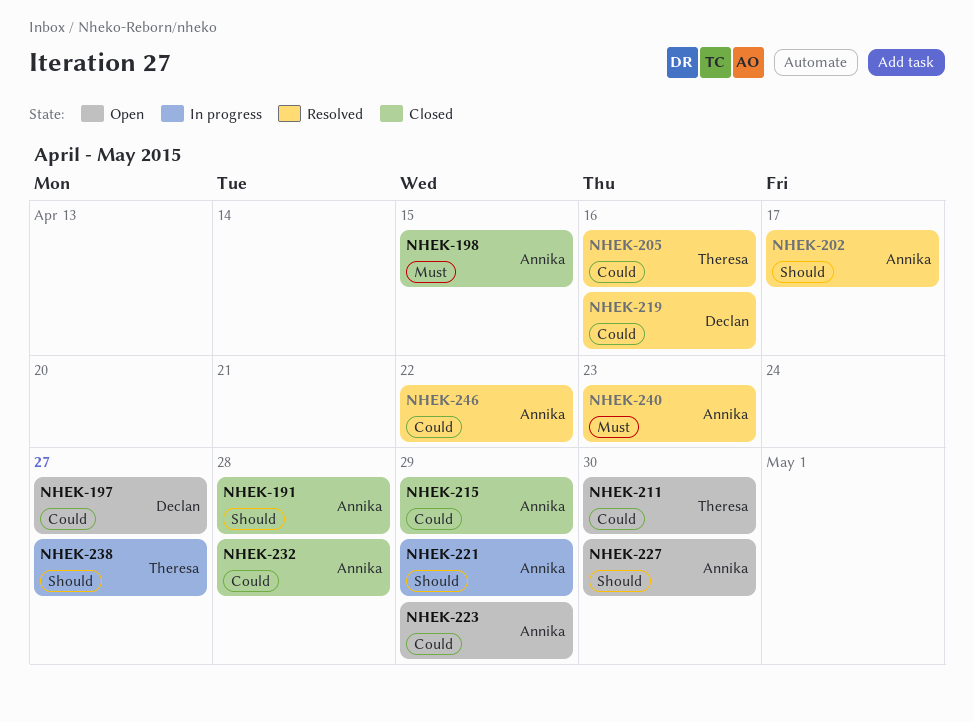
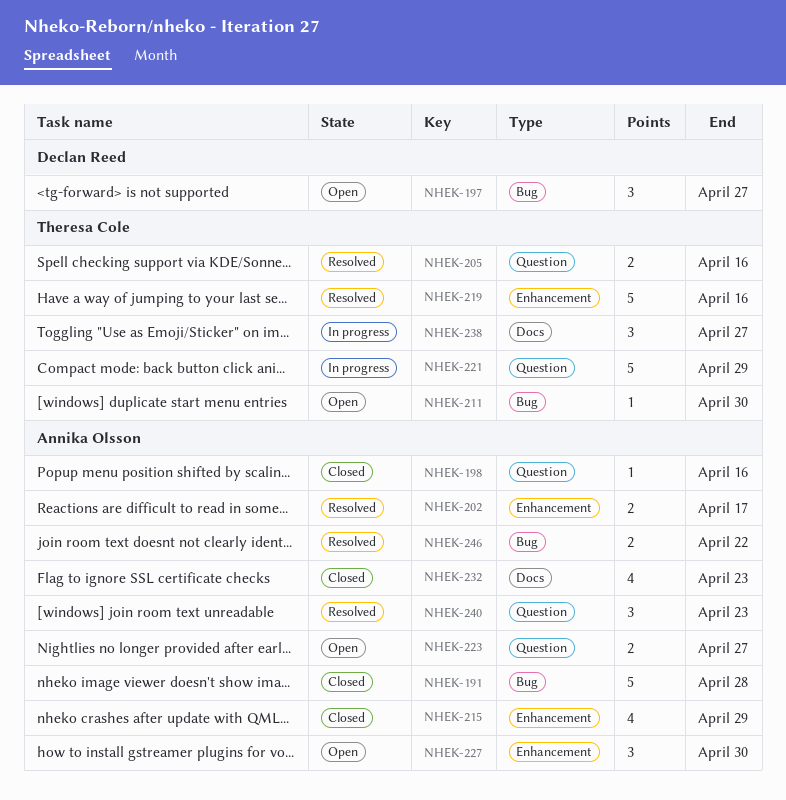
NHEK-198, due: Apr 15 -> Apr 16
NHEK-219, owner: Declan Reed -> Theresa Cole
NHEK-221, owner: Annika Olsson -> Theresa Cole
NHEK-223, due: Apr 29 -> Apr 27
NHEK-232, due: Apr 28 -> Apr 23

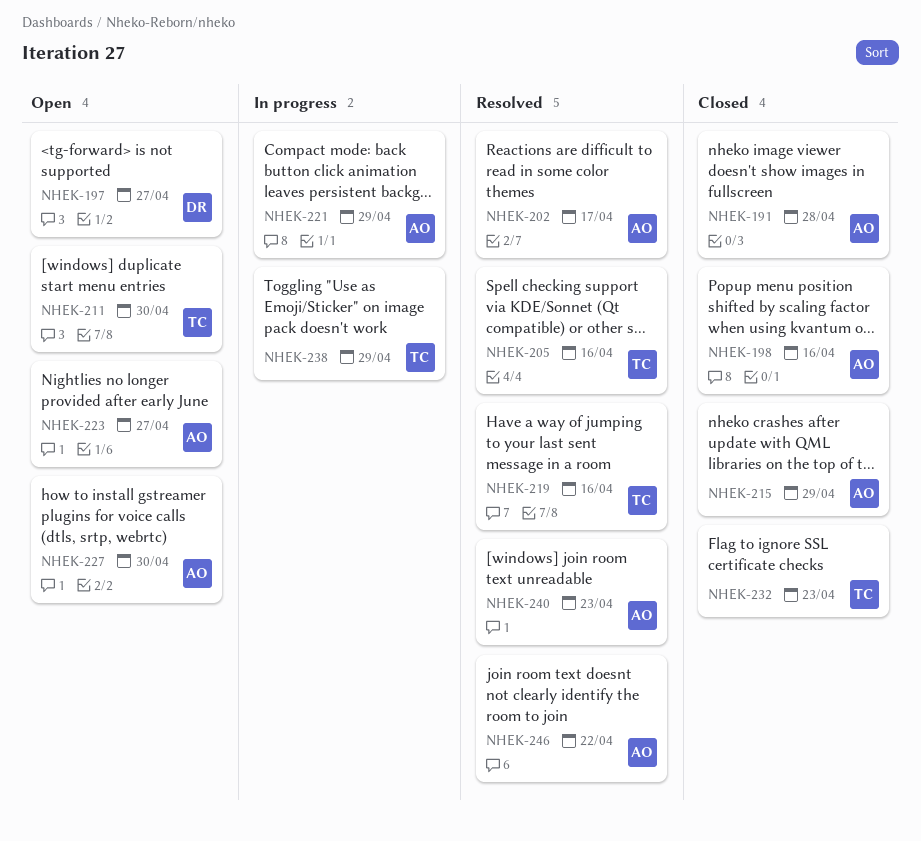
NHEK-221, owner: Theresa Cole -> Annika Olsson
NHEK-232, owner: Annika Olsson -> Theresa Cole
NHEK-238, due: Apr 27 -> Apr 29

